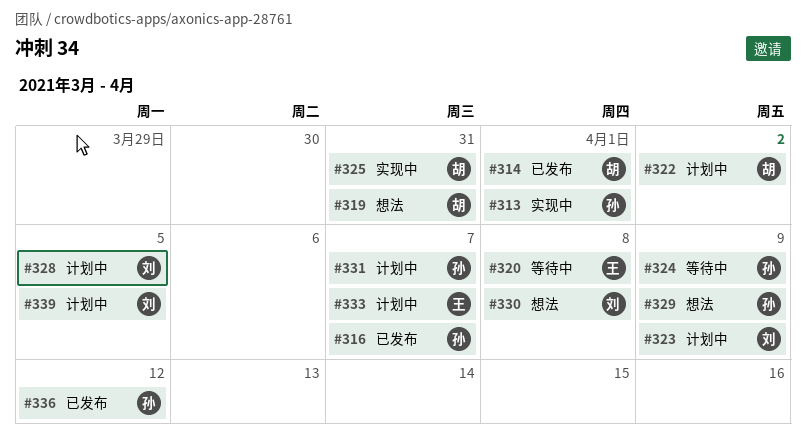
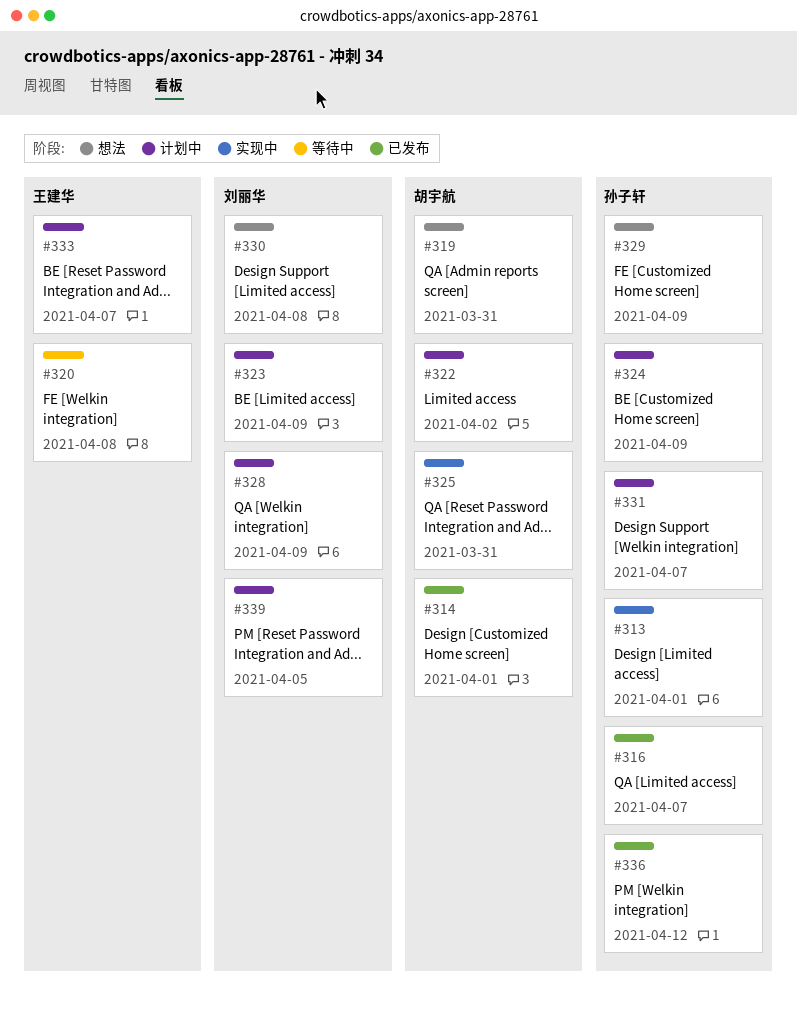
#324, status: 等待中 -> 计划中
#328, due: Apr 5 -> Apr 9

